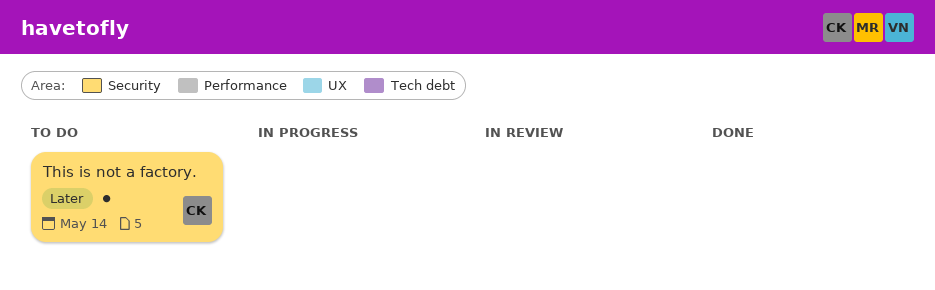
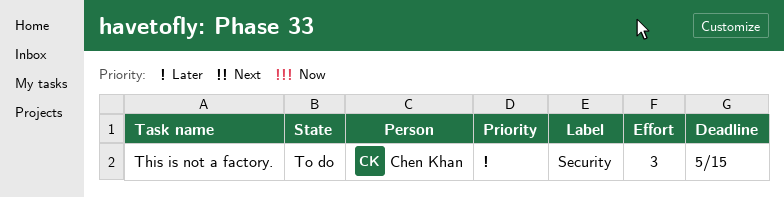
This is not a factory., estimate: 1 -> 3
This is not a factory., due: May 14 -> May 15

